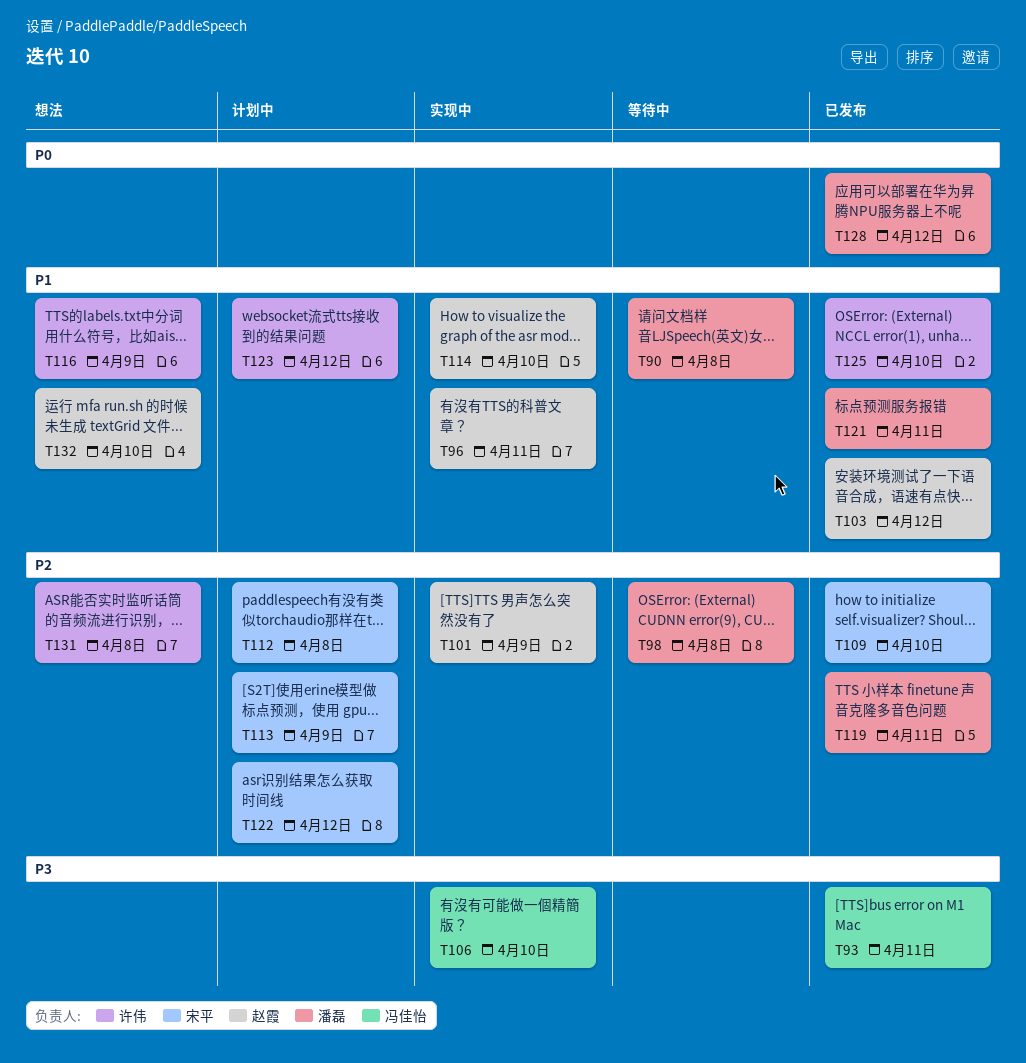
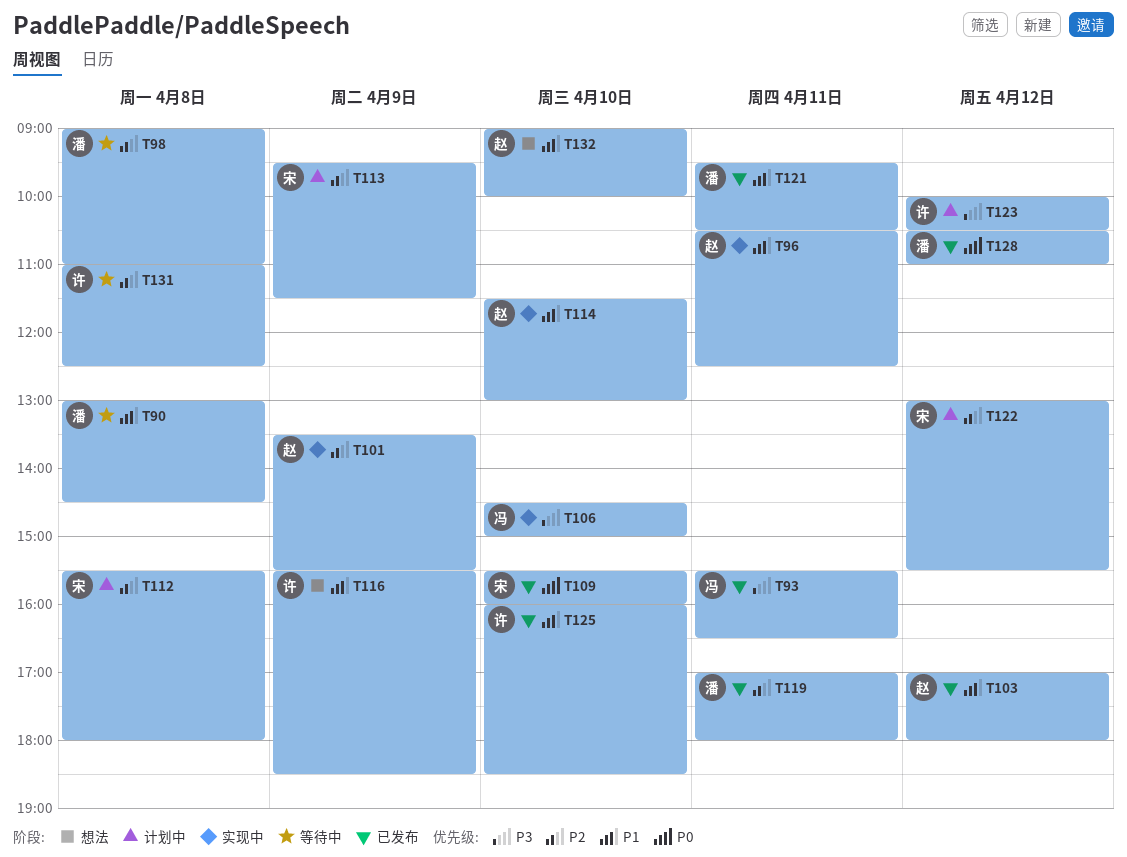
T109, priority: P2 -> P0
T123, priority: P1 -> P3
T131, status: 想法 -> 等待中

